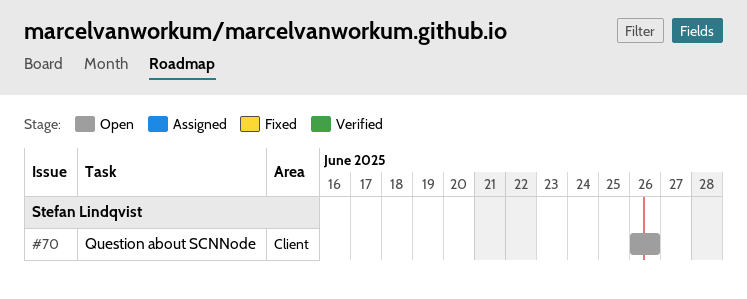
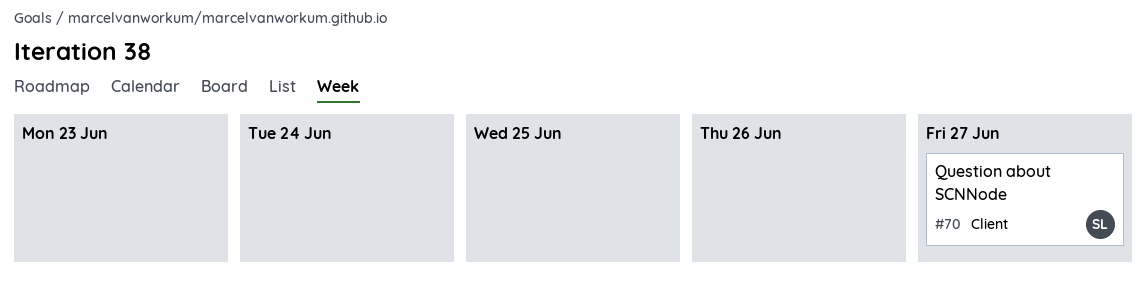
#70, due: Jun 26 -> Jun 27

